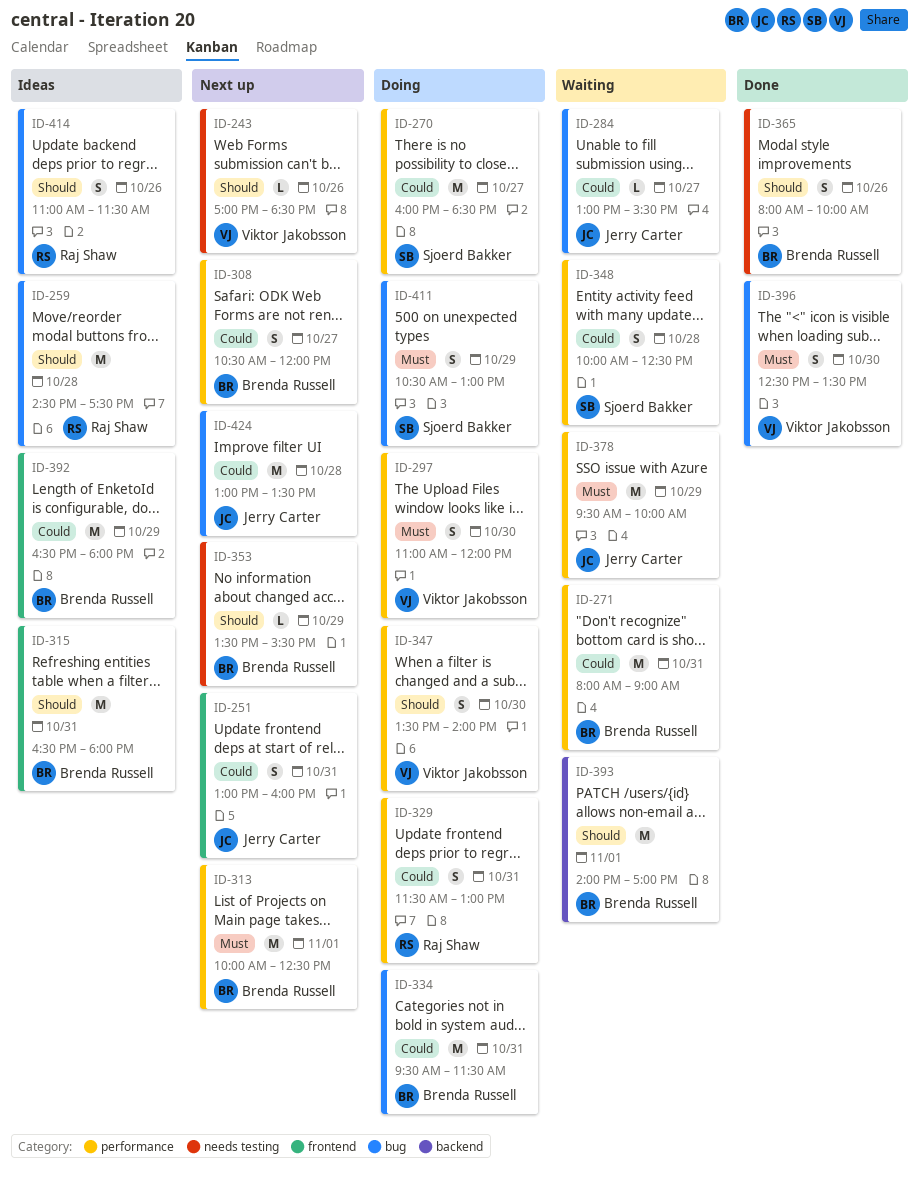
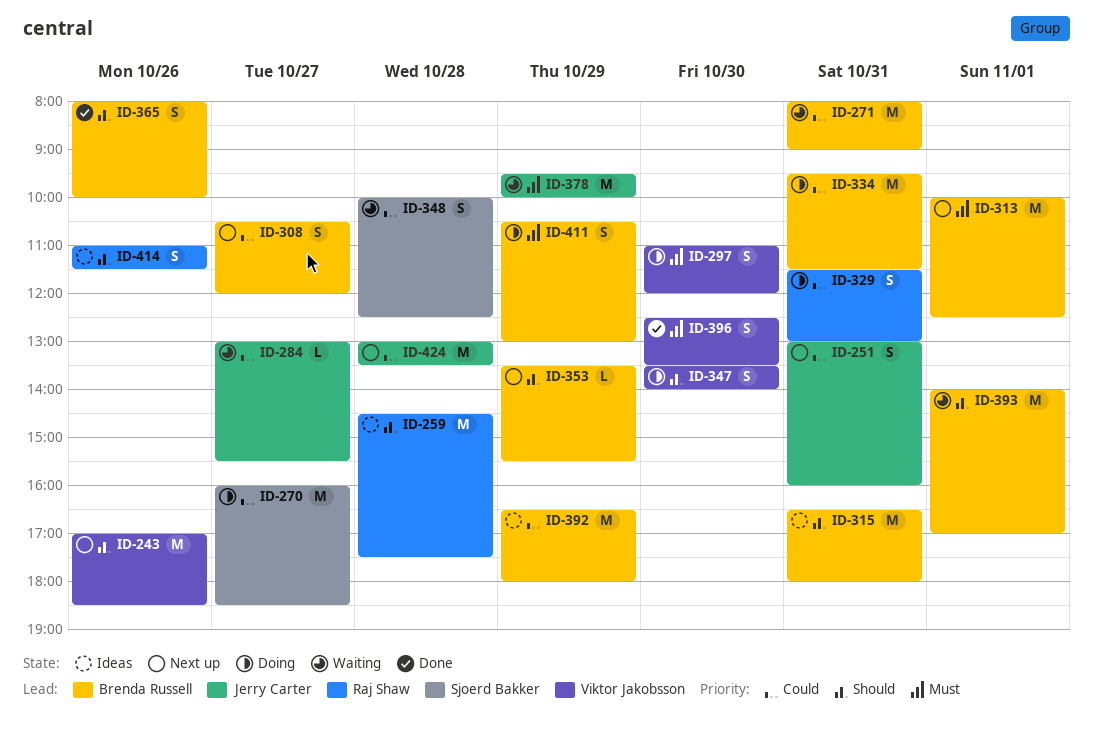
ID-243, estimate: L -> M
ID-411, owner: Sjoerd Bakker -> Brenda Russell

